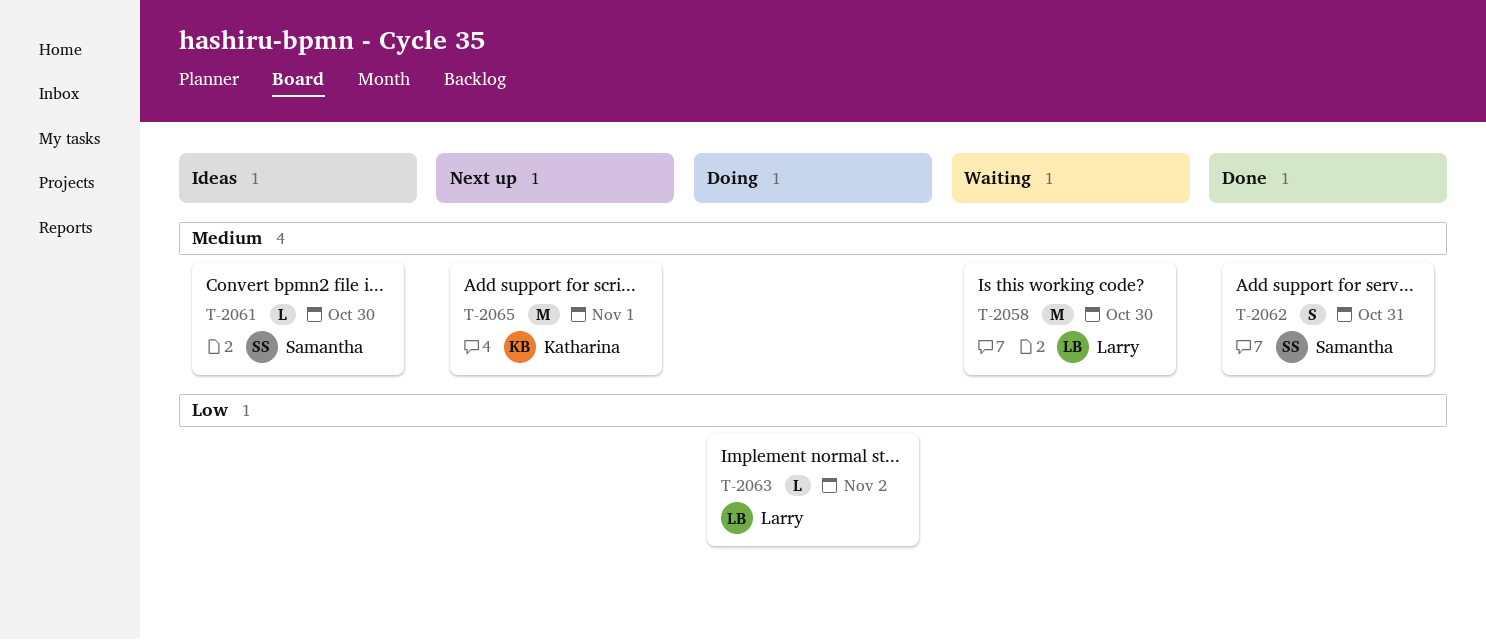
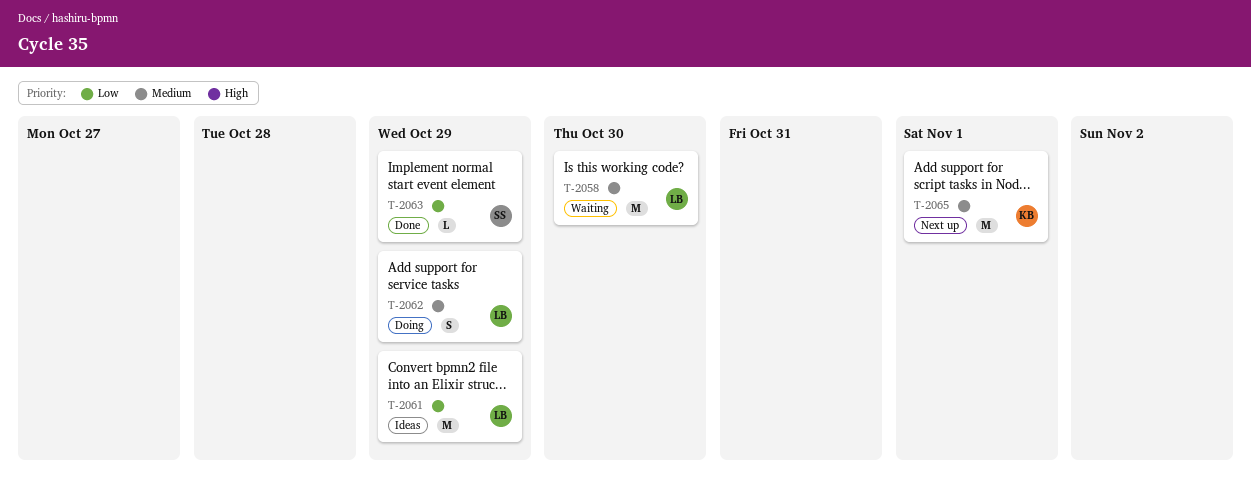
T-2061, owner: Samantha -> Larry
T-2061, priority: Medium -> Low
T-2061, estimate: L -> M
T-2061, due: Oct 30 -> Oct 29
T-2062, status: Done -> Doing
T-2062, owner: Samantha -> Larry
T-2062, due: Oct 31 -> Oct 29
T-2063, status: Doing -> Done
T-2063, owner: Larry -> Samantha
T-2063, due: Nov 2 -> Oct 29

